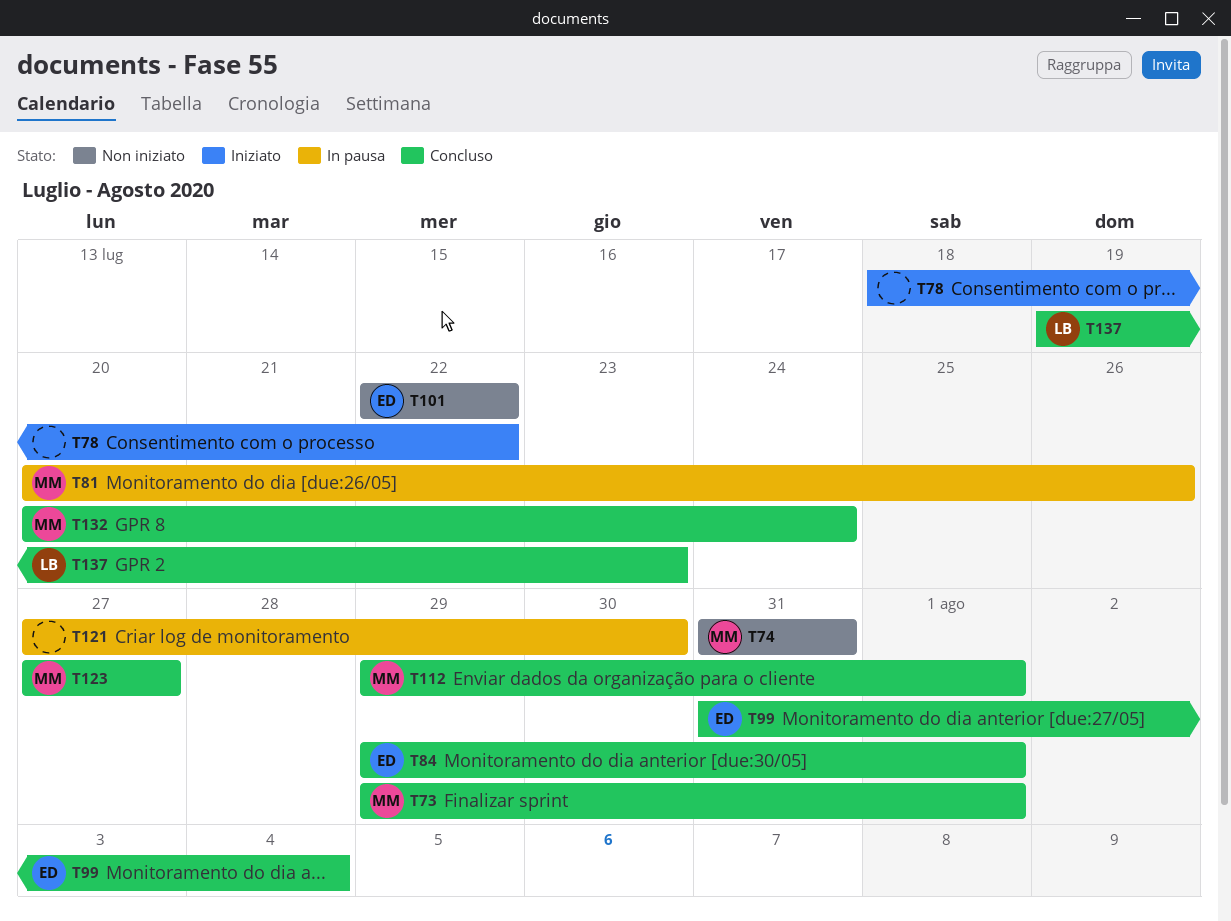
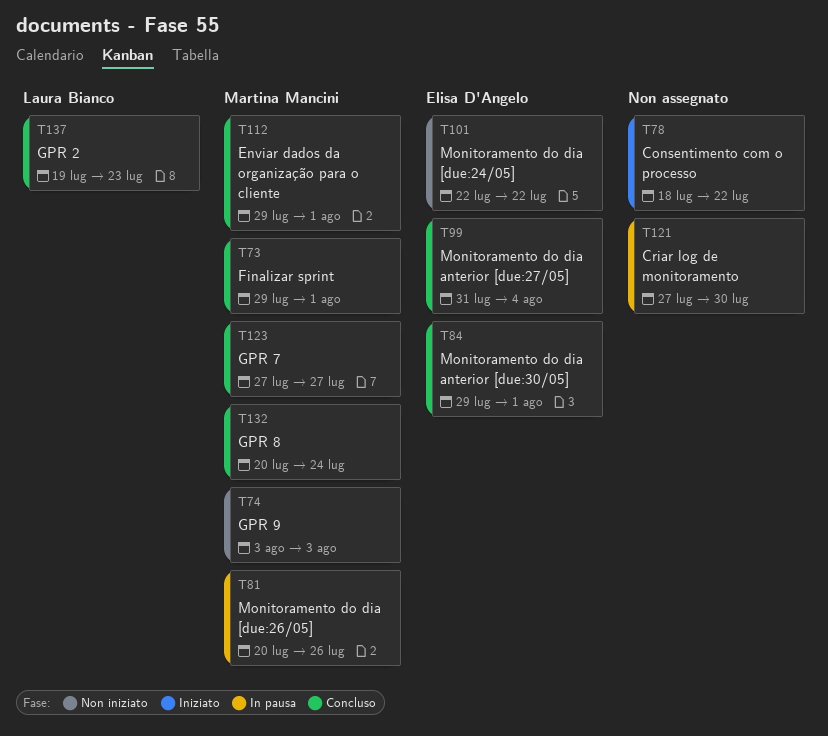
T74, start: Jul 31 -> Aug 3
T74, due: Jul 31 -> Aug 3

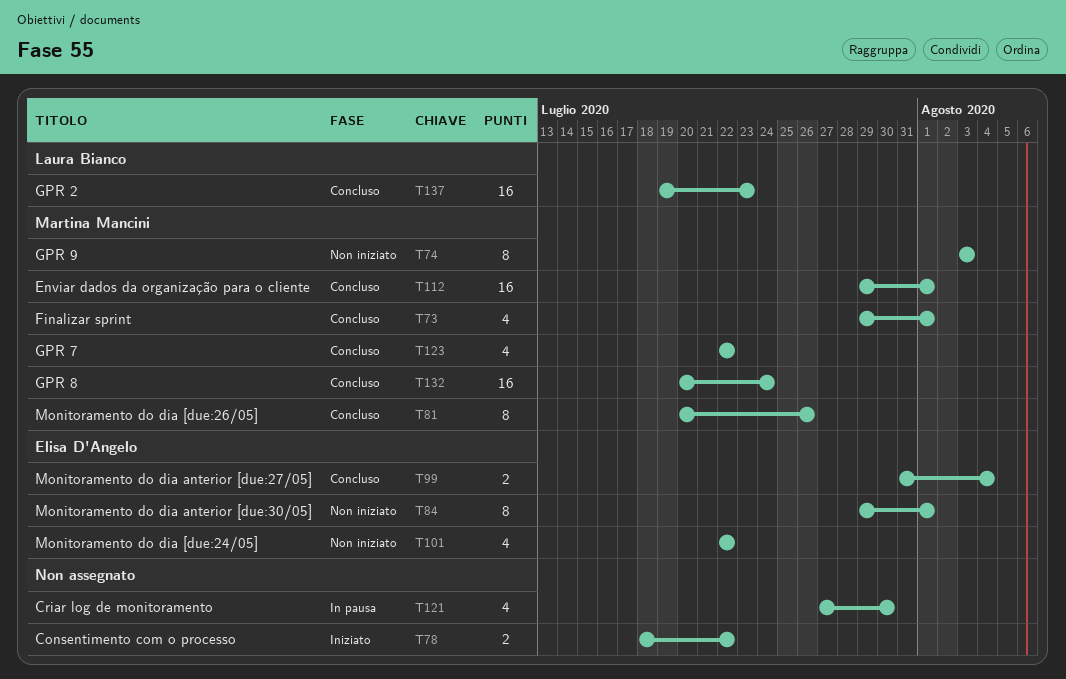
T81, status: In pausa -> Concluso
T84, status: Concluso -> Non iniziato
T123, start: Jul 27 -> Jul 22
T123, due: Jul 27 -> Jul 22

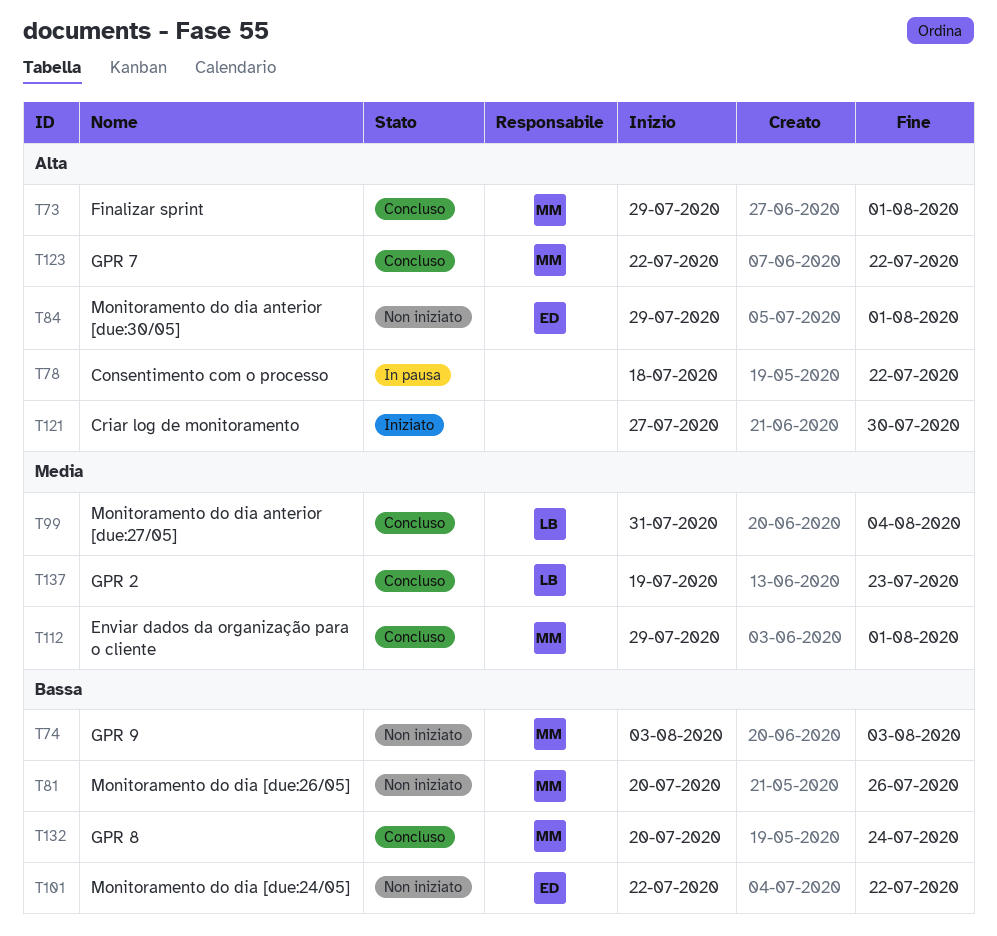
T78, status: Iniziato -> In pausa
T81, status: Concluso -> Non iniziato
T99, owner: Elisa D'Angelo -> Laura Bianco
T121, status: In pausa -> Iniziato

